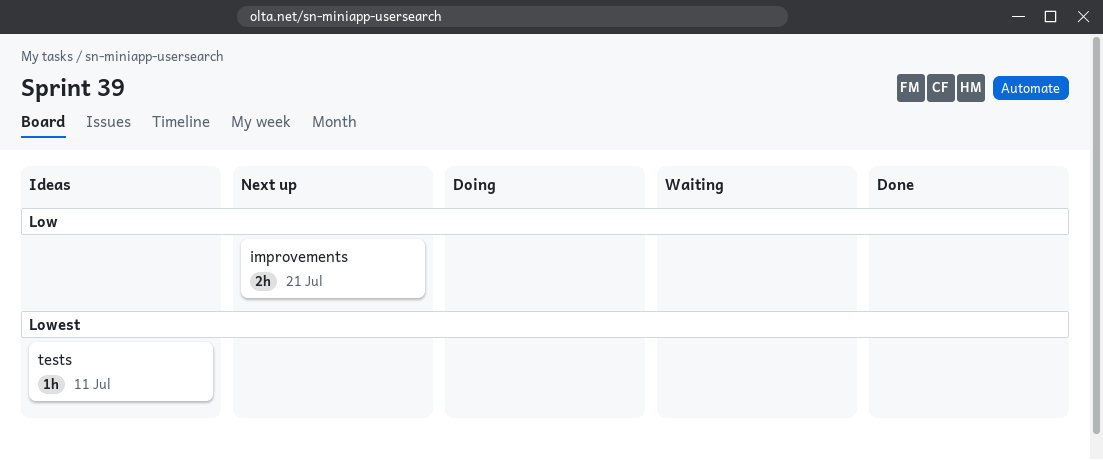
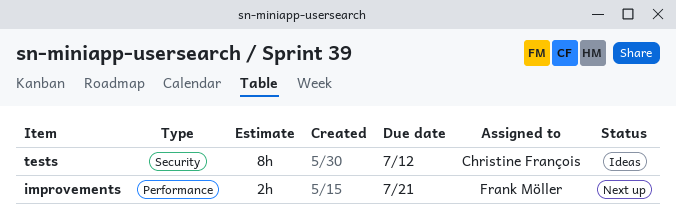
tests, estimate: 1h -> 8h
tests, due: Jul 11 -> Jul 12

